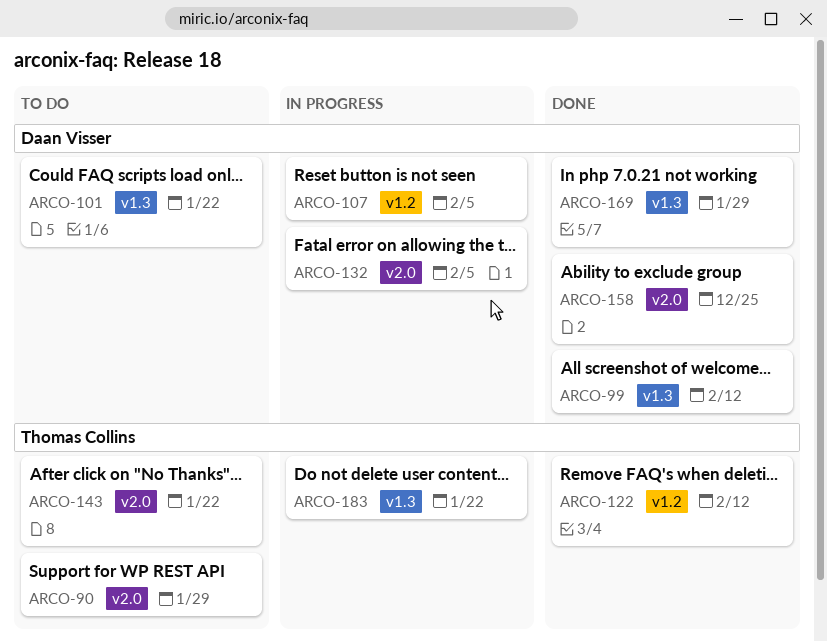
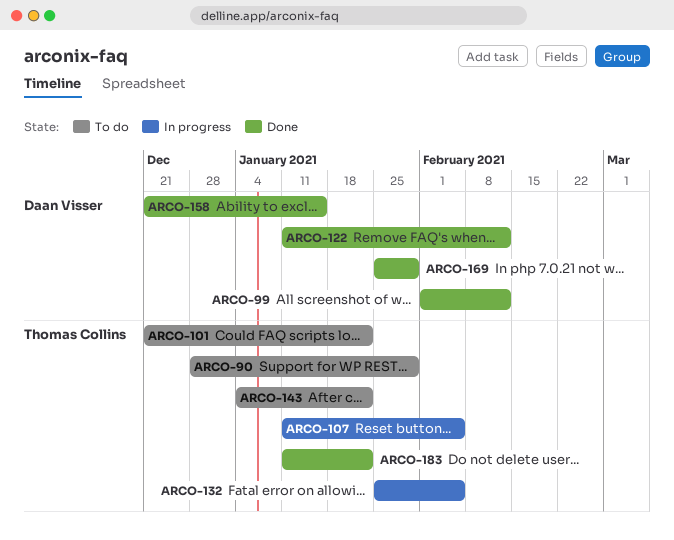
ARCO-101, owner: Daan Visser -> Thomas Collins
ARCO-107, owner: Daan Visser -> Thomas Collins
ARCO-122, owner: Thomas Collins -> Daan Visser
ARCO-132, owner: Daan Visser -> Thomas Collins
ARCO-158, due: Dec 25 -> Jan 15
ARCO-183, status: In progress -> Done

